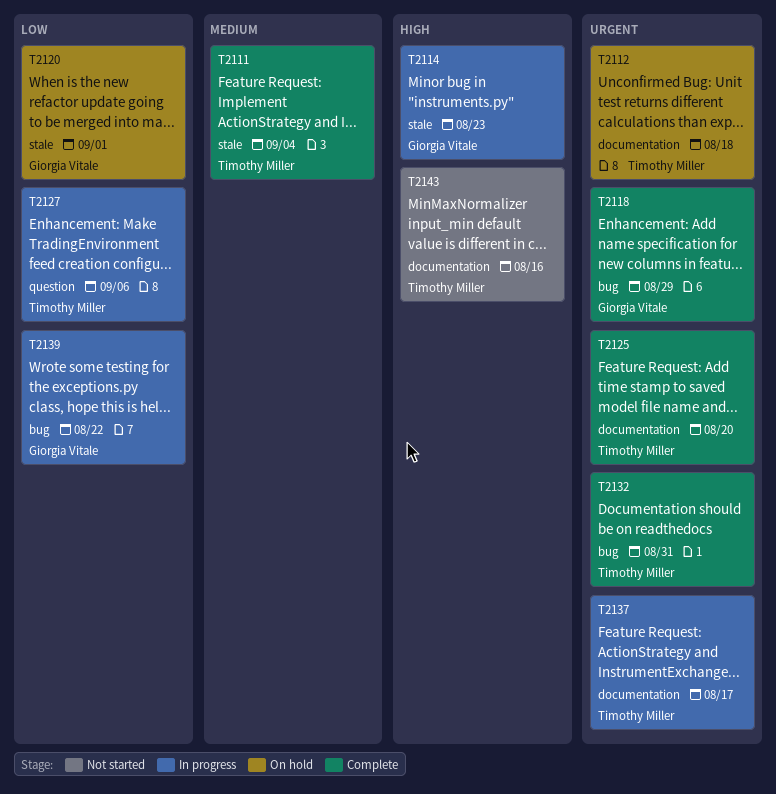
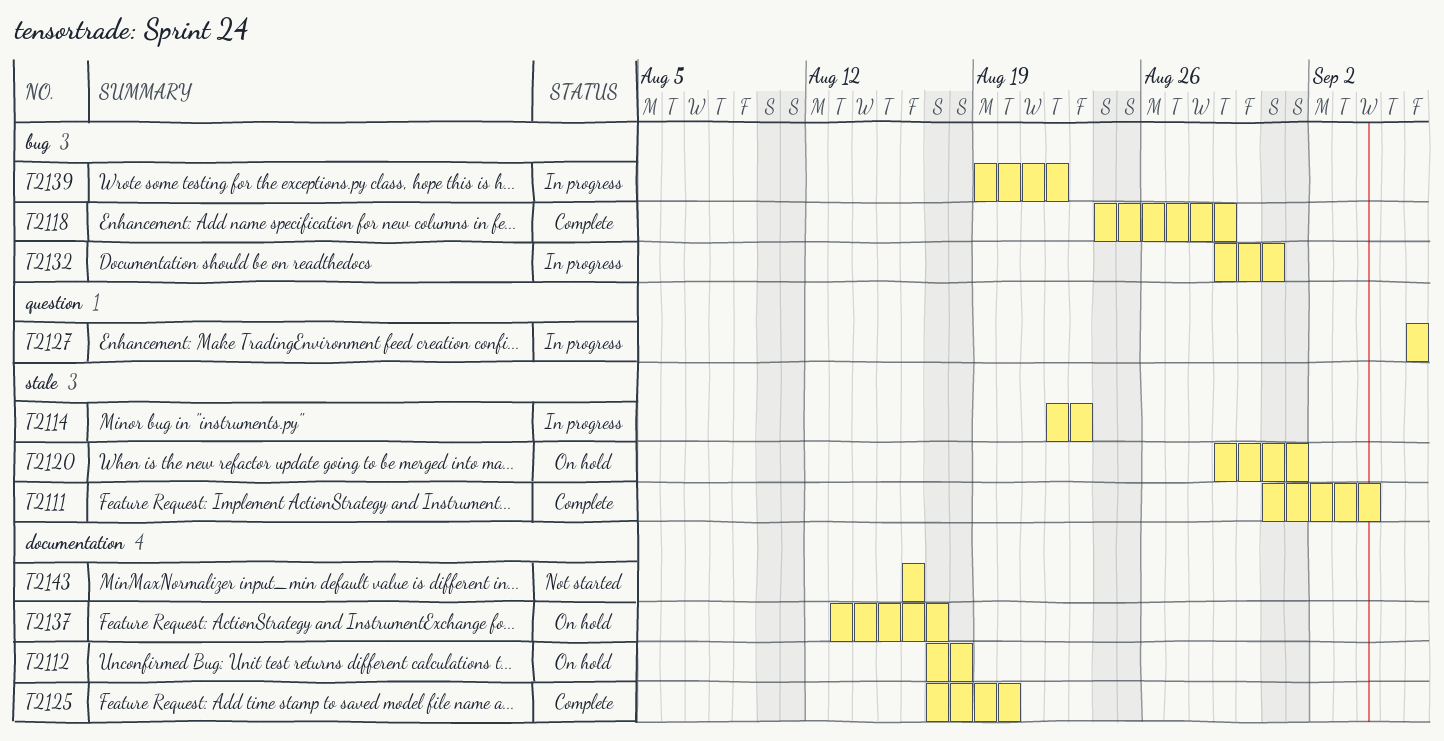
T2132, status: Complete -> In progress
T2137, status: In progress -> On hold

